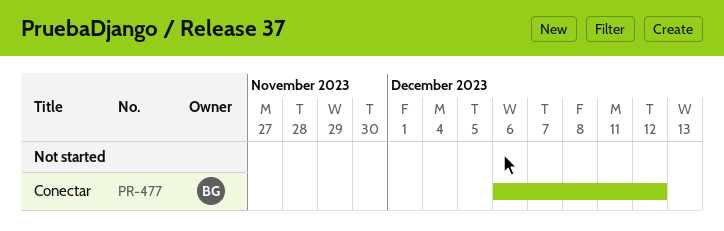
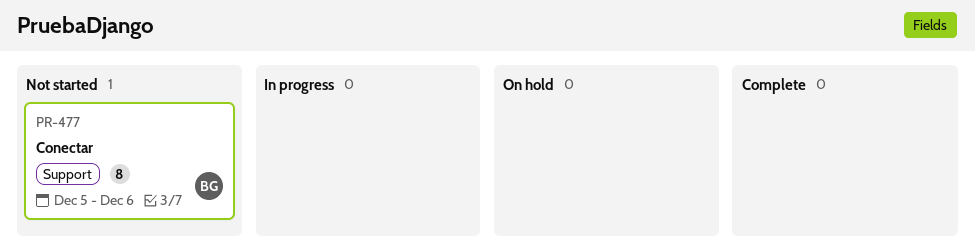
PR-477, start: Dec 6 -> Dec 5
PR-477, due: Dec 12 -> Dec 6

